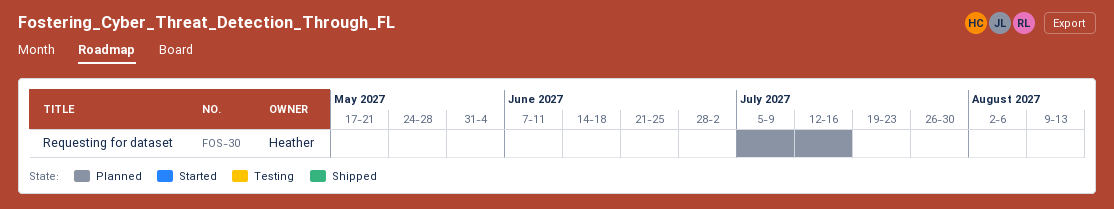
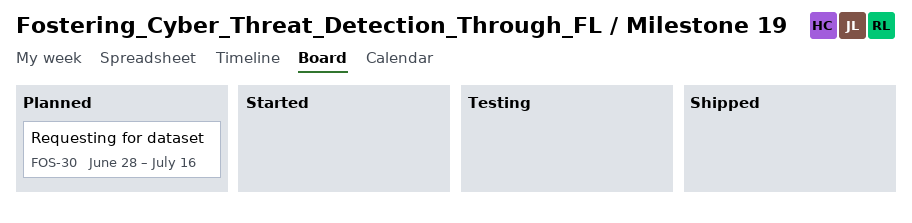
FOS-30, start: Jul 5 -> Jun 28

